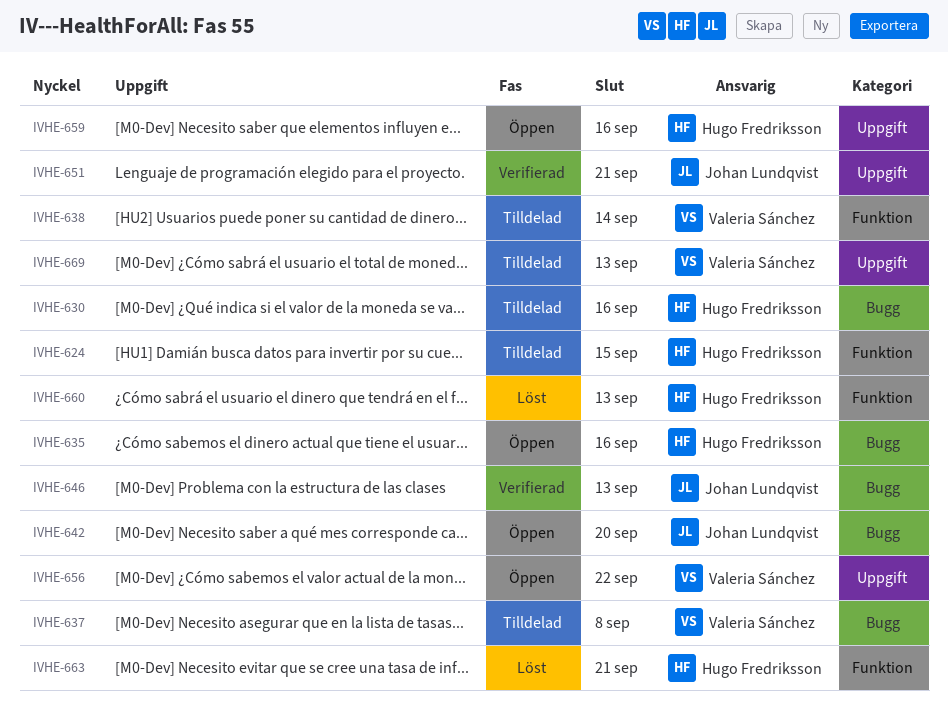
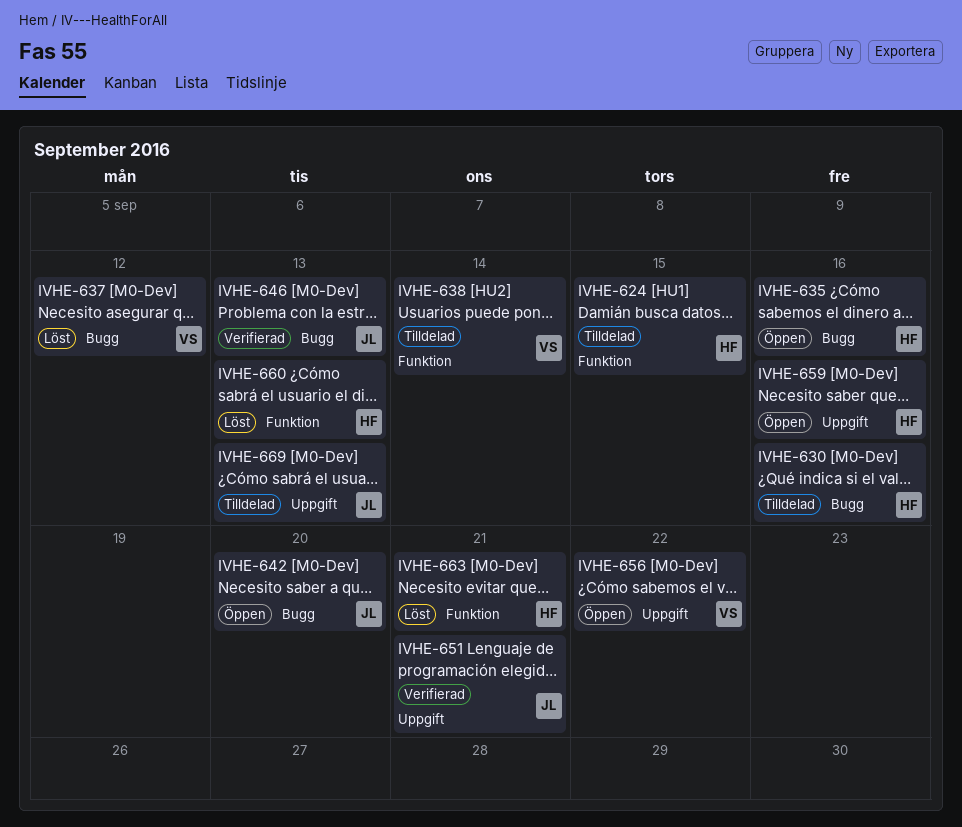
IVHE-637, status: Tilldelad -> Löst
IVHE-637, due: Sep 8 -> Sep 12
IVHE-669, owner: Valeria Sánchez -> Johan Lundqvist

